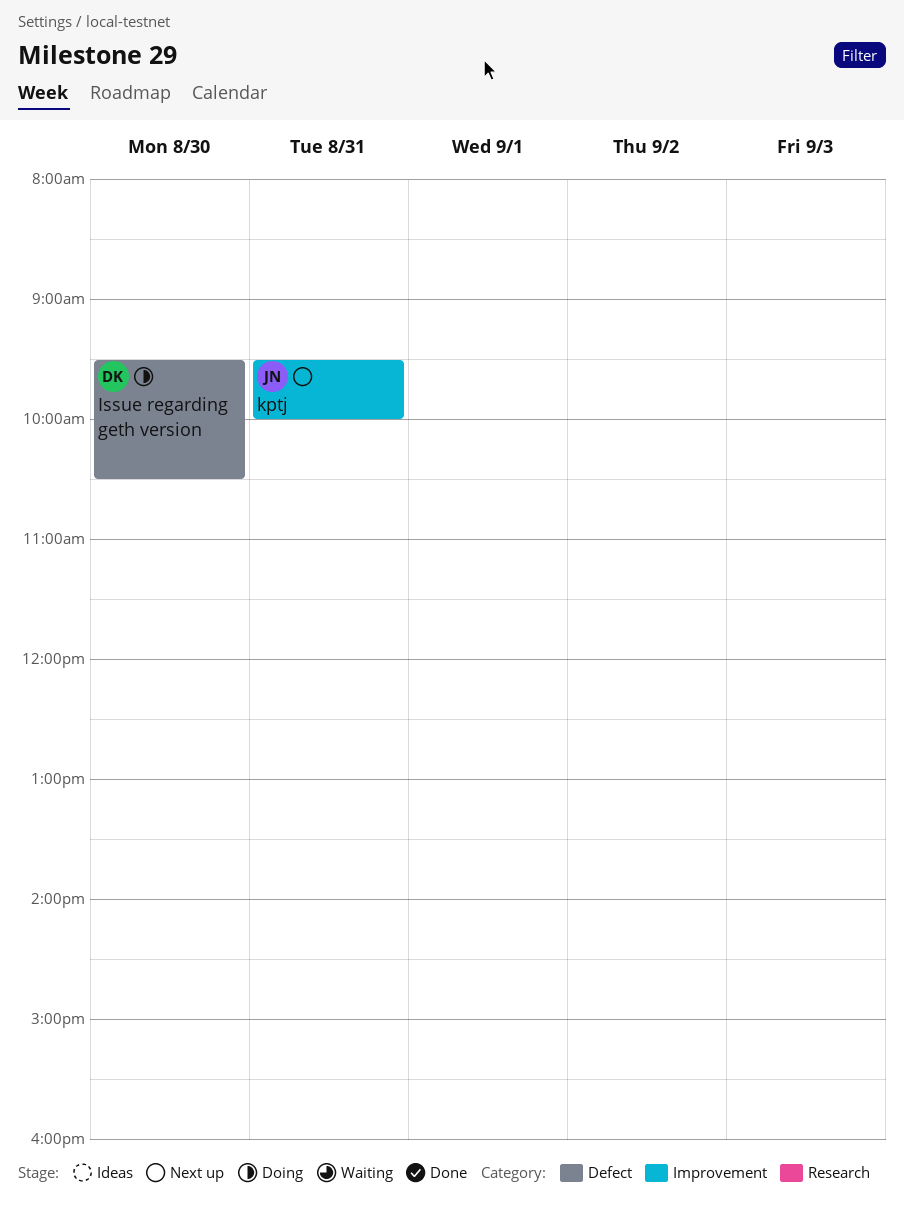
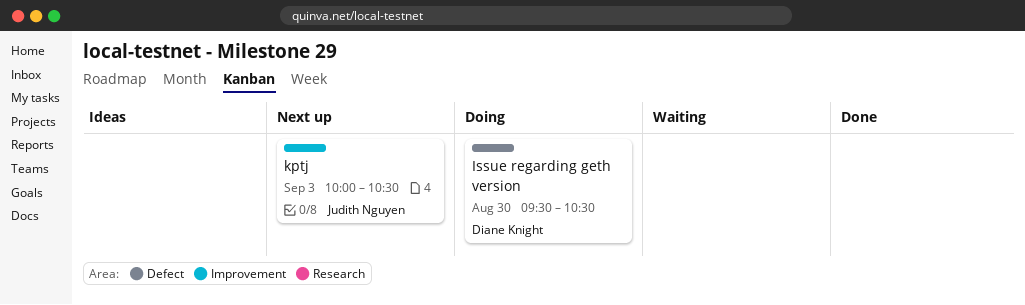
kptj, day: Aug 31 -> Sep 3
kptj, begins: 09:30 -> 10:00
kptj, ends: 10:00 -> 10:30

